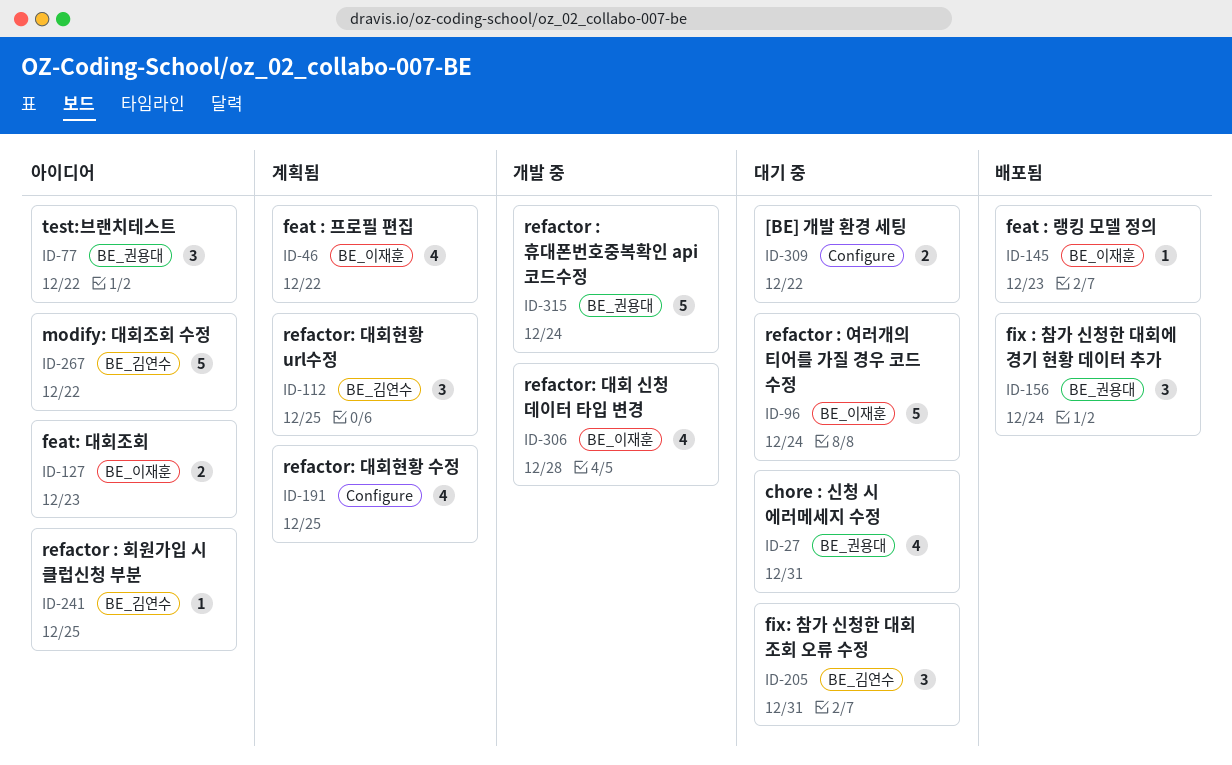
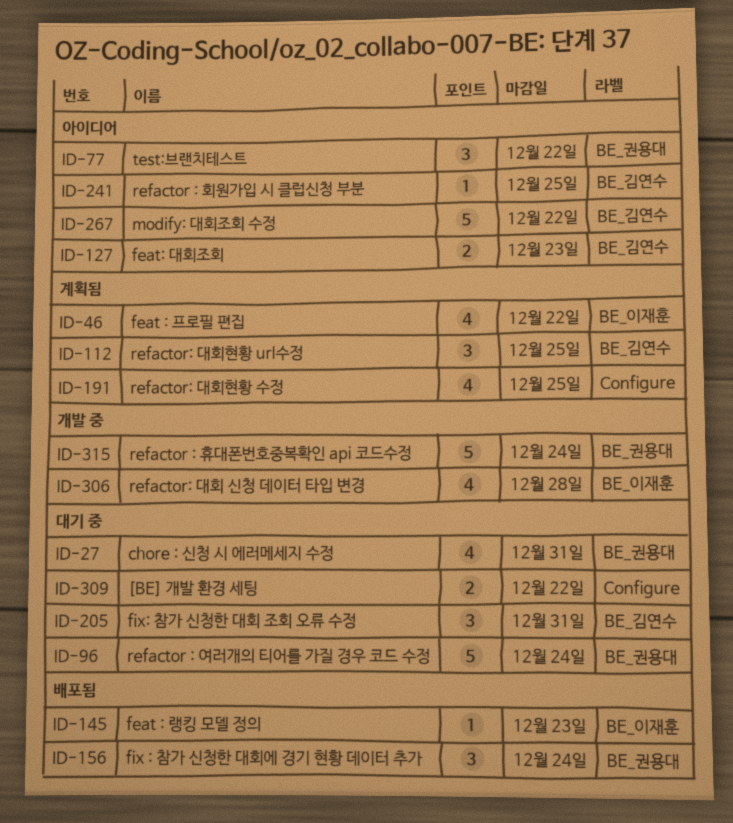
ID-96, label: BE_이재훈 -> BE_권용대
ID-127, label: BE_이재훈 -> BE_김연수

